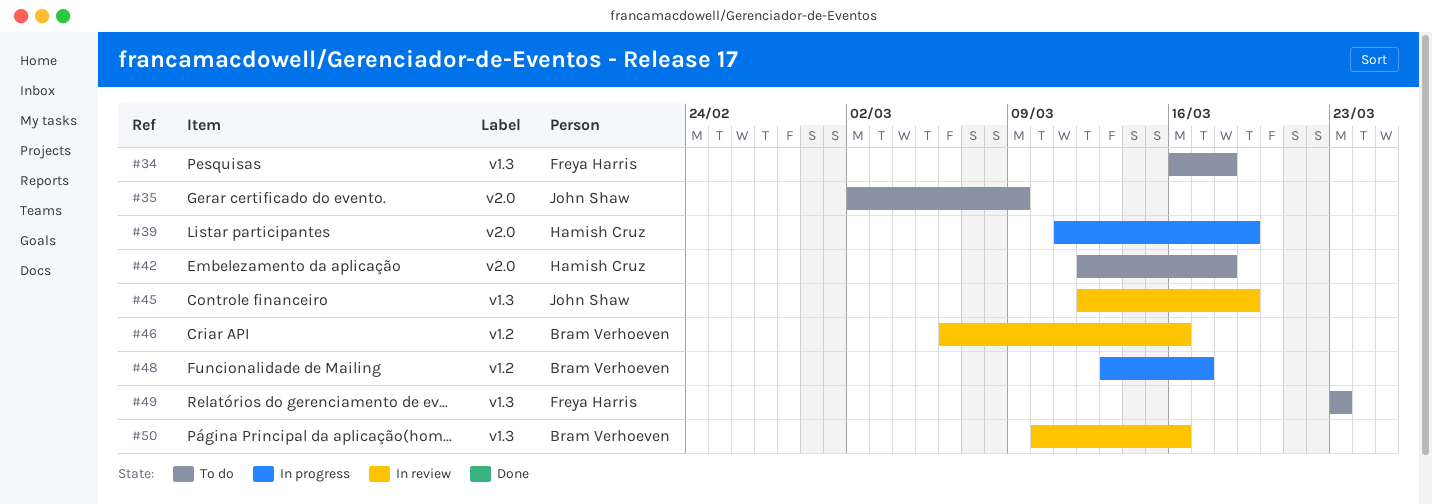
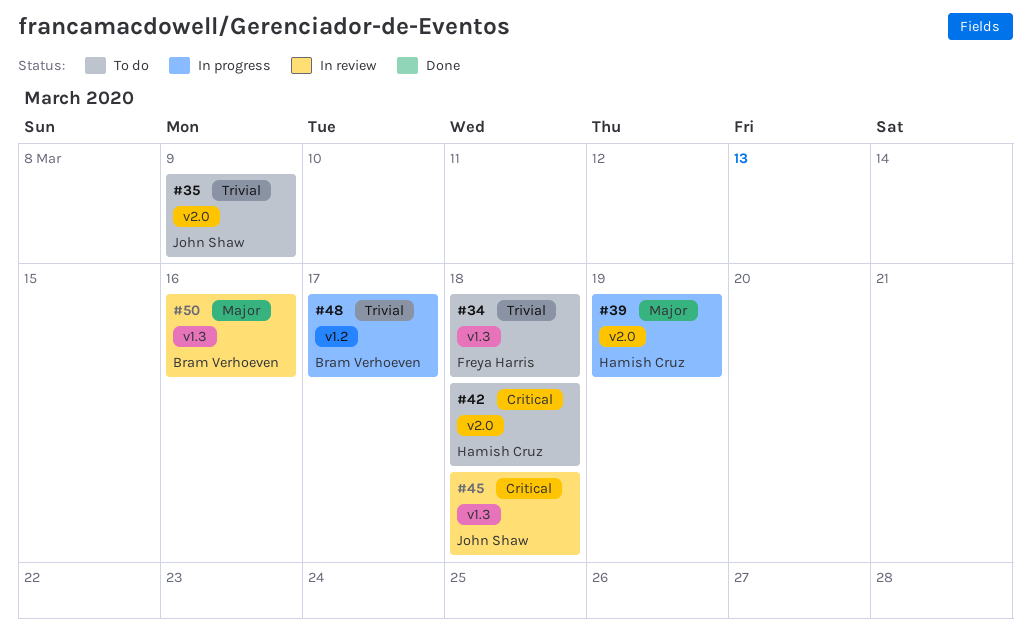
#45, due: Mar 19 -> Mar 18
#46: present -> none
#49: present -> none

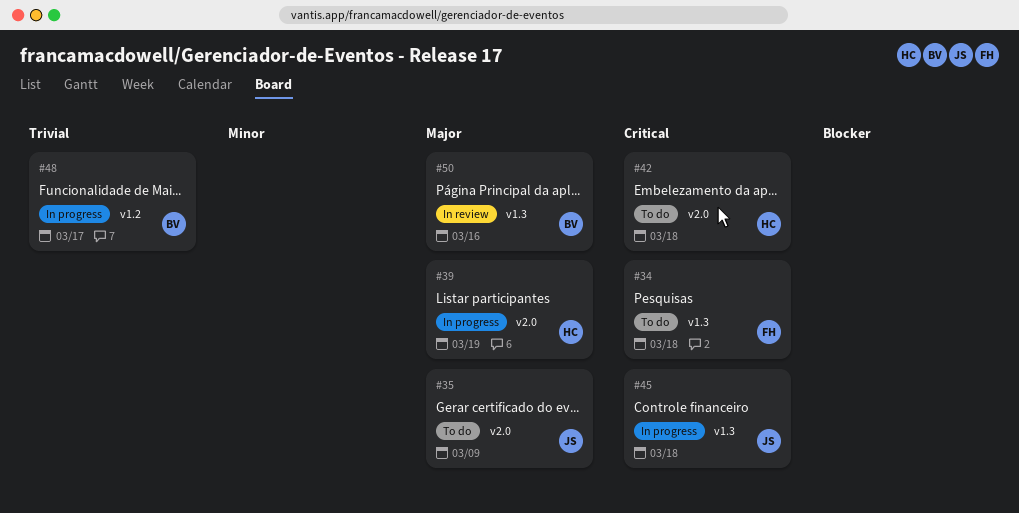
#34, priority: Trivial -> Critical
#35, priority: Trivial -> Major
#45, status: In review -> In progress

